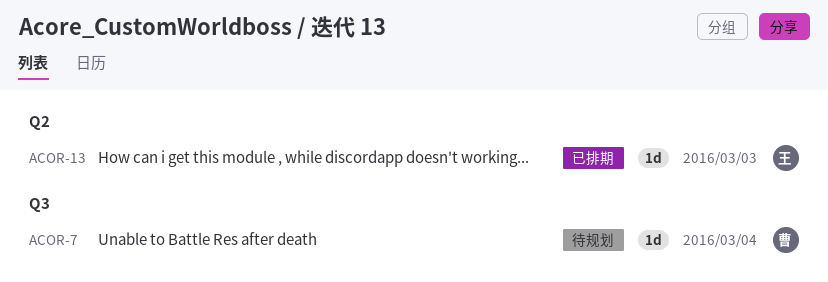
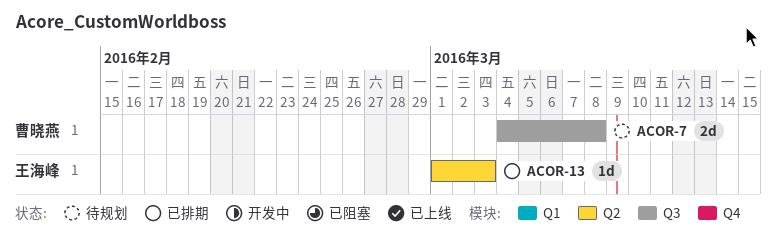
ACOR-7, estimate: 1d -> 2d
ACOR-7, due: Mar 4 -> Mar 8

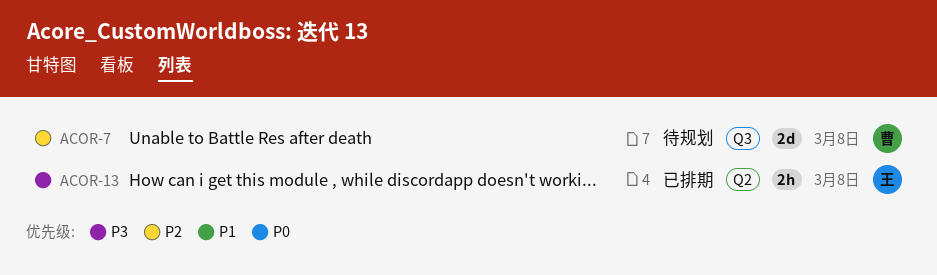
ACOR-13, estimate: 1d -> 2h
ACOR-13, due: Mar 3 -> Mar 8

